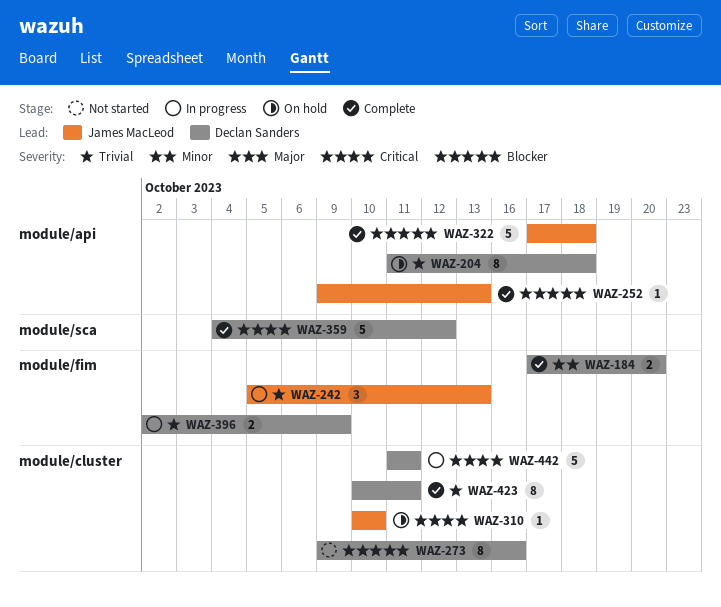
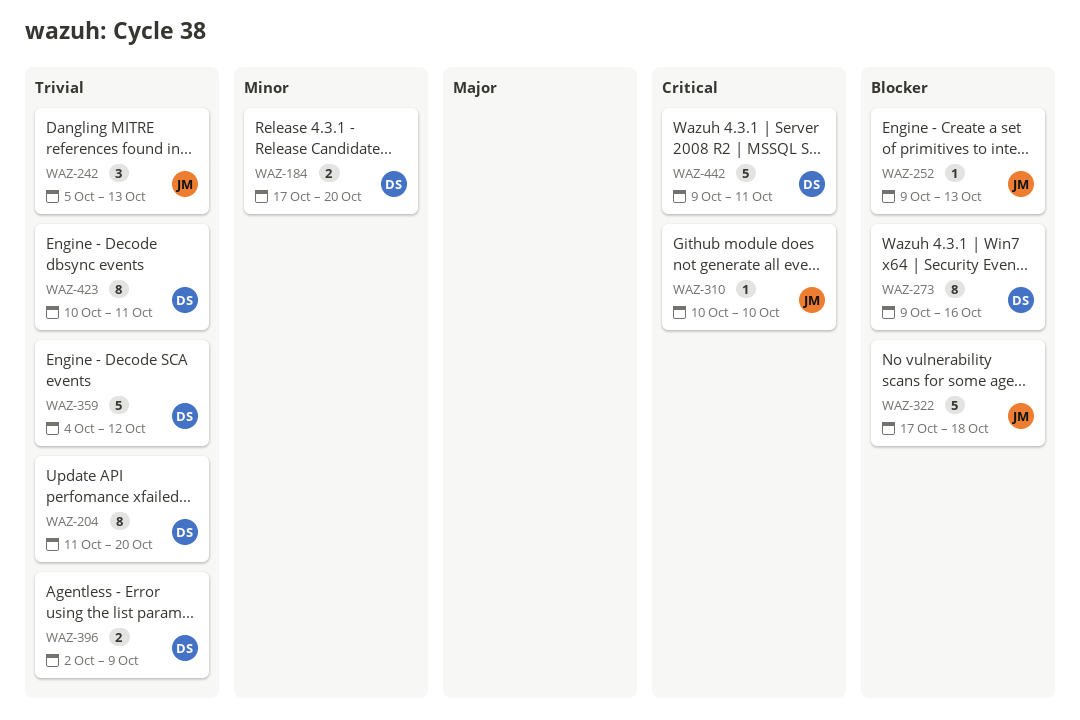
WAZ-204, due: Oct 18 -> Oct 20
WAZ-359, priority: Critical -> Trivial
WAZ-442, start: Oct 11 -> Oct 9

